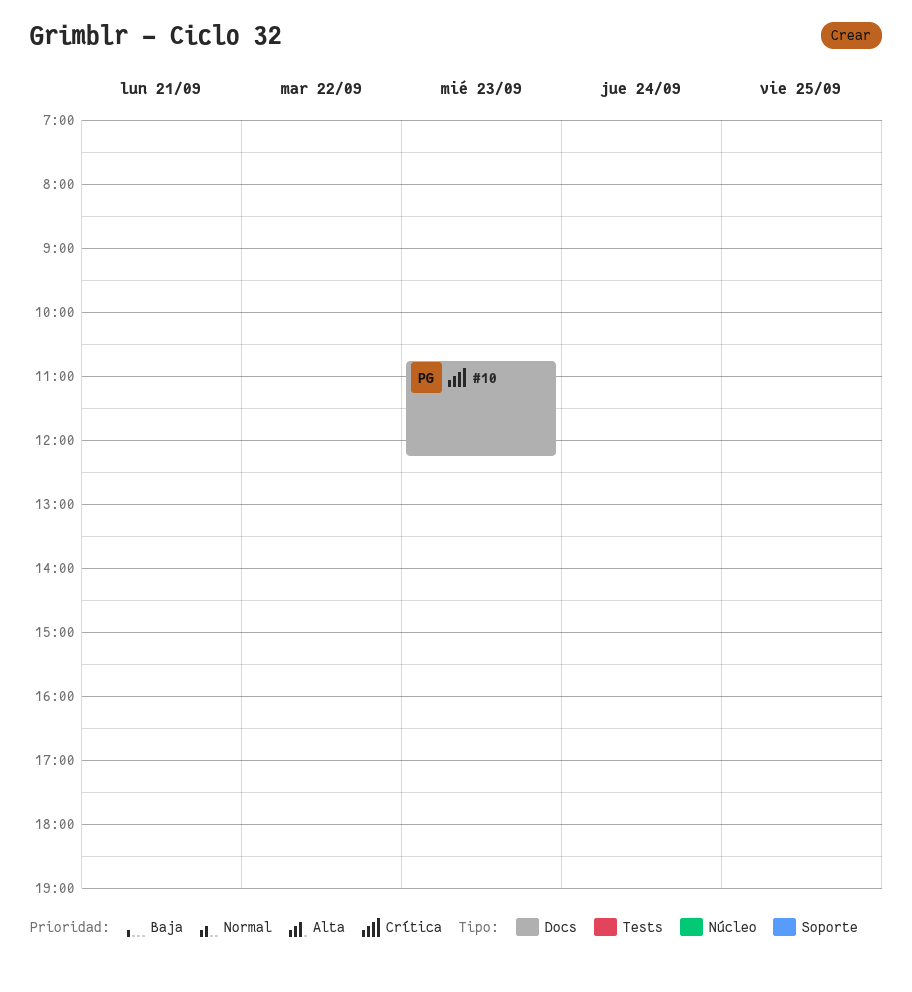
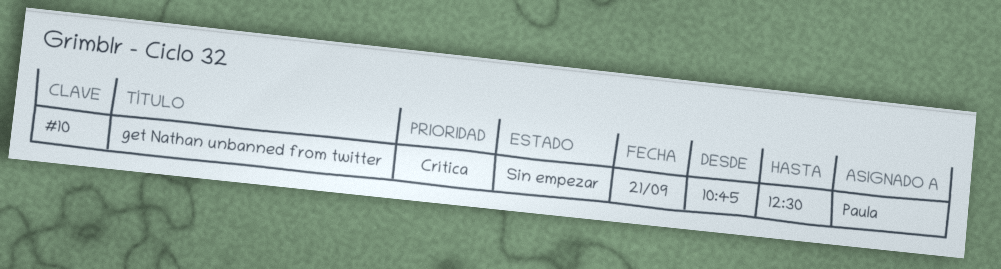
#10, day: Sep 23 -> Sep 21
#10, ends: 12:15 -> 12:30

